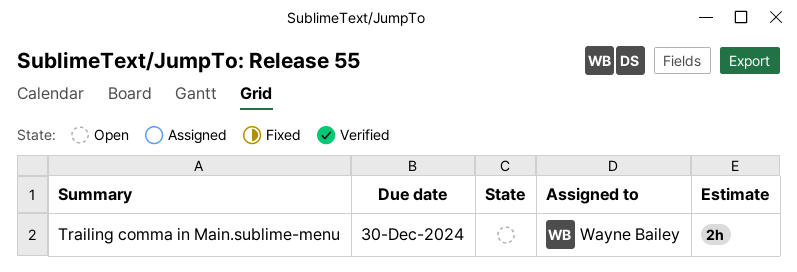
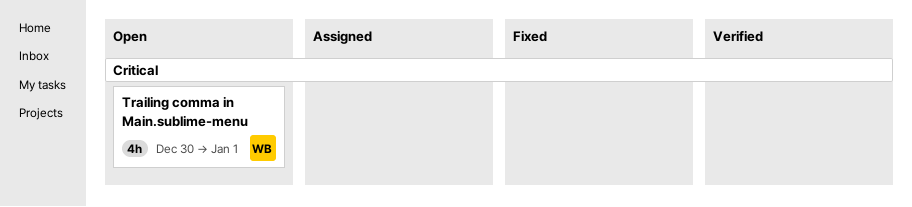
Trailing comma in Main.sublime-menu, estimate: 2h -> 4h
Trailing comma in Main.sublime-menu, due: Dec 30 -> Jan 1

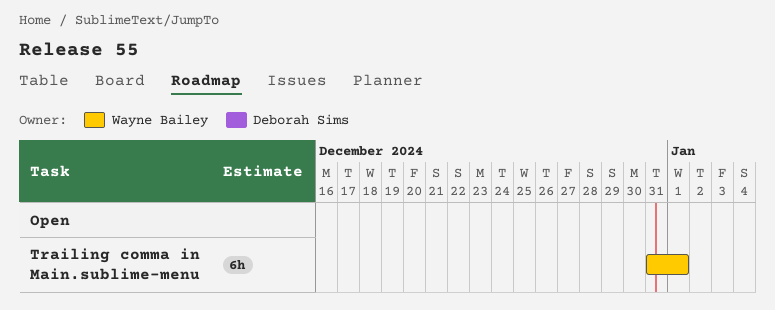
Trailing comma in Main.sublime-menu, estimate: 4h -> 6h
Trailing comma in Main.sublime-menu, start: Dec 30 -> Dec 31

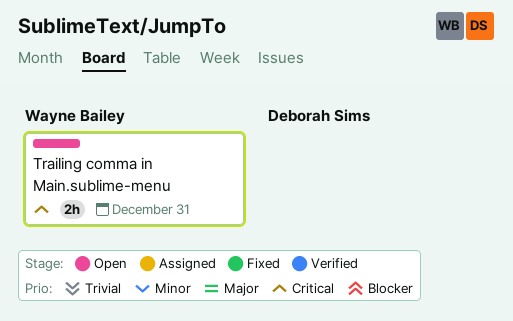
Trailing comma in Main.sublime-menu, estimate: 6h -> 2h
Trailing comma in Main.sublime-menu, due: Jan 1 -> Dec 31

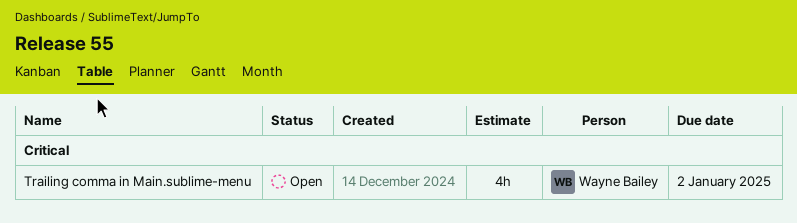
Trailing comma in Main.sublime-menu, estimate: 2h -> 4h
Trailing comma in Main.sublime-menu, due: Dec 31 -> Jan 2

